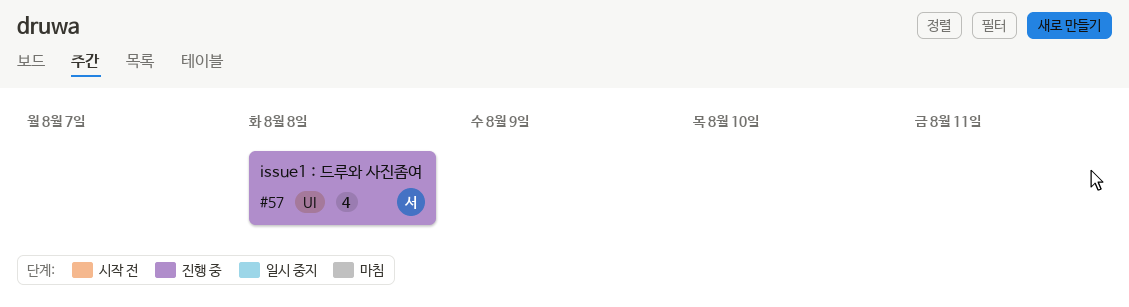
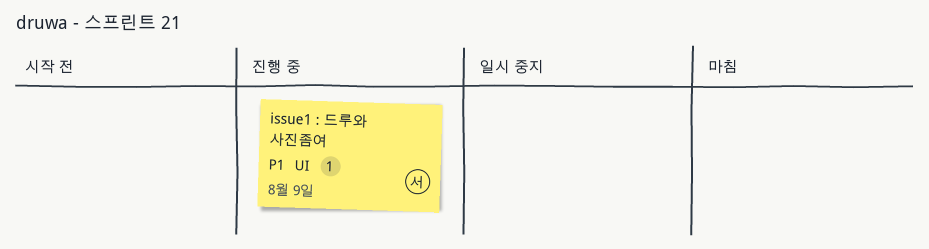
issue1 : 드루와 사진좀여, estimate: 4 -> 1
issue1 : 드루와 사진좀여, due: Aug 8 -> Aug 9

